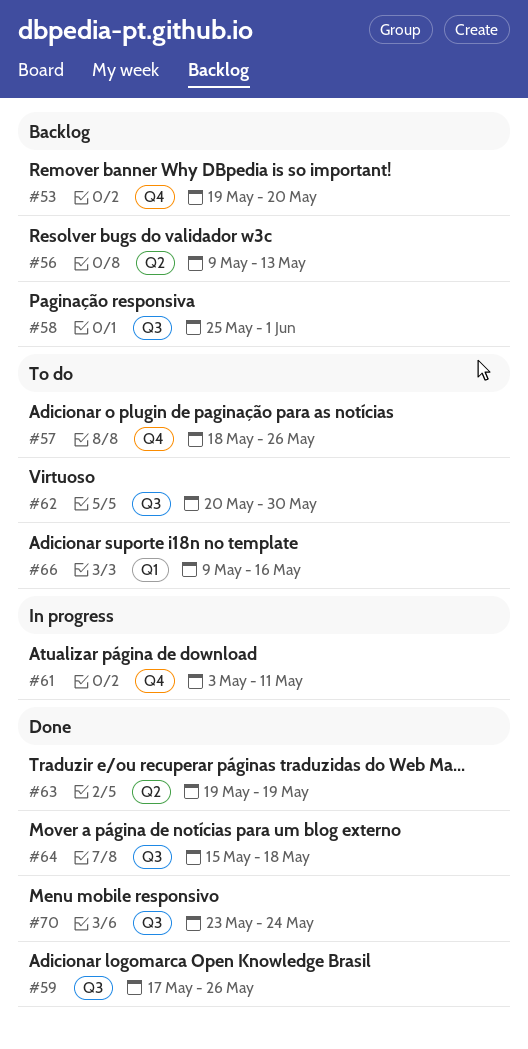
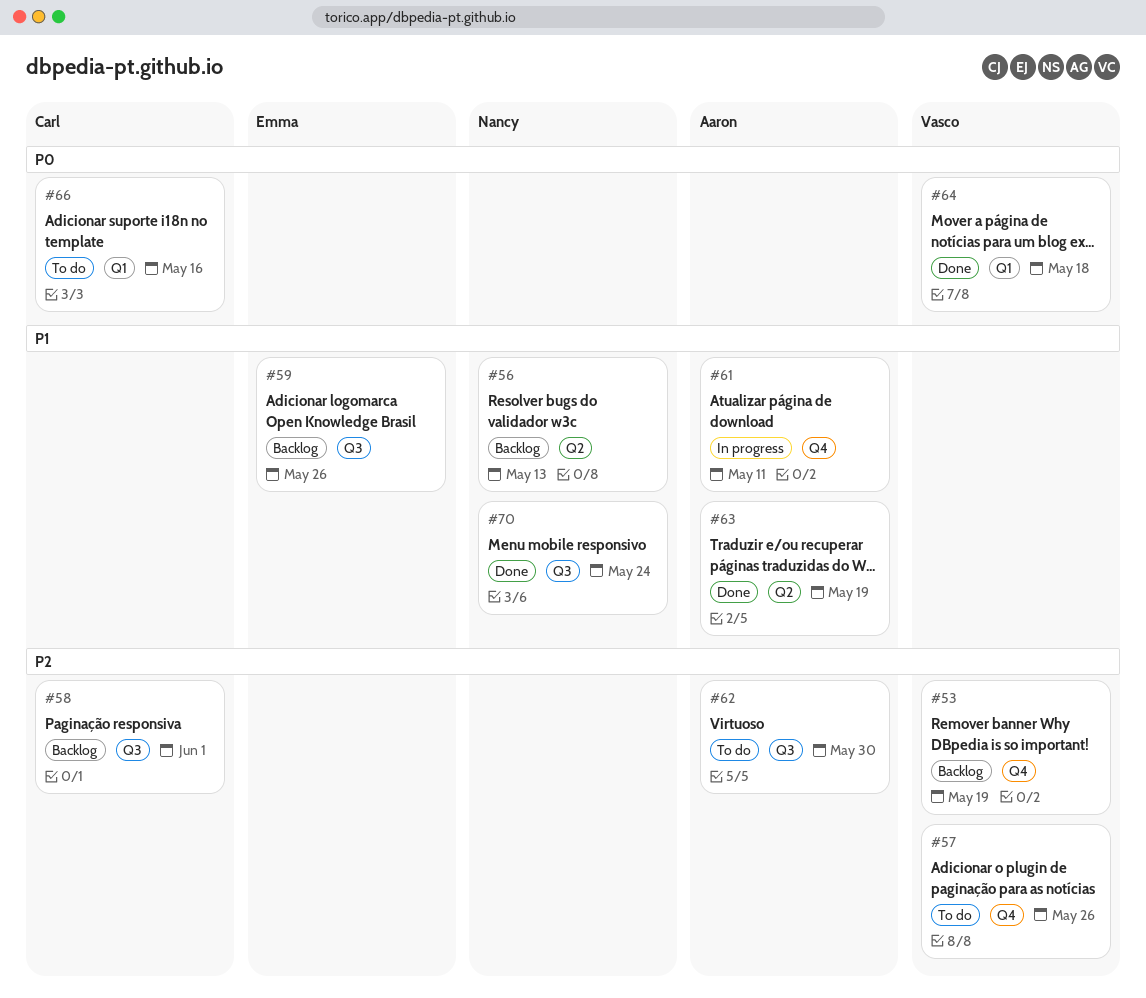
#53, due: May 20 -> May 19
#59, status: Done -> Backlog
#64, label: Q3 -> Q1

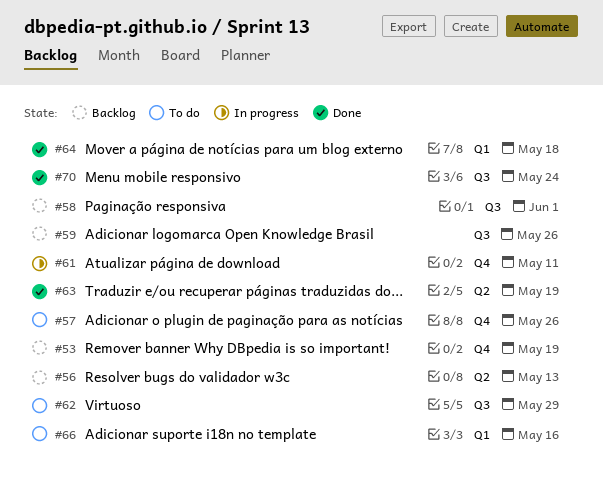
#62, due: May 30 -> May 29

